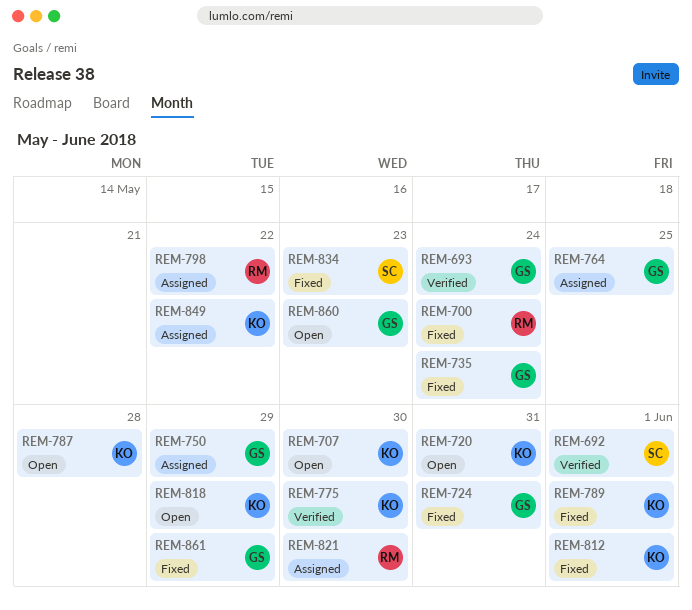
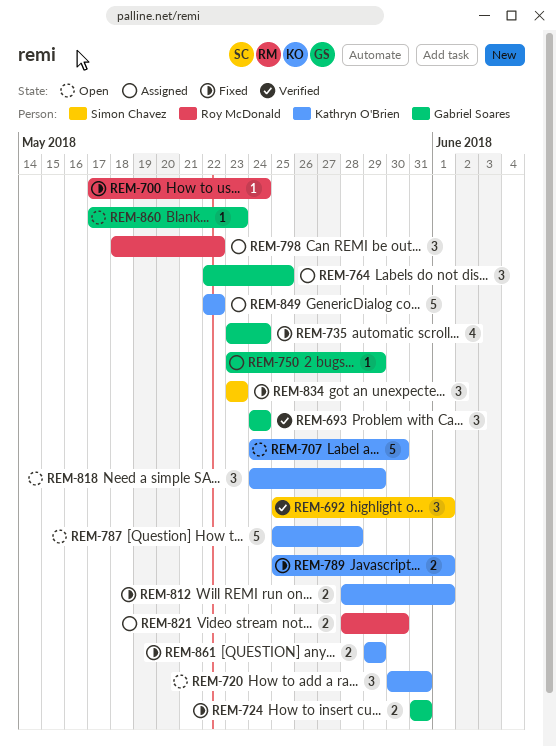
REM-775: present -> none
REM-861, owner: Gabriel Soares -> Kathryn O'Brien

